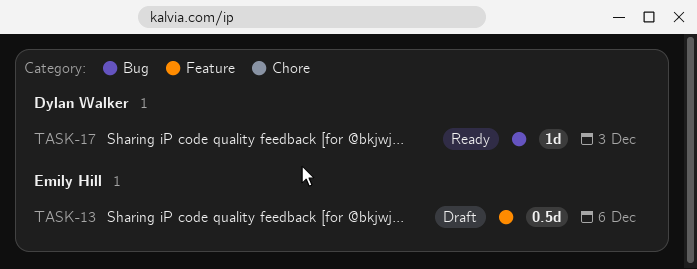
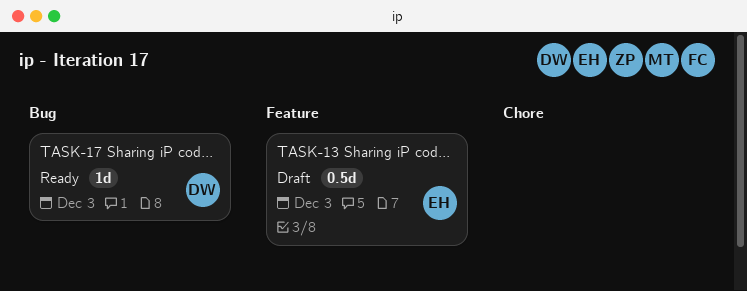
TASK-13, due: Dec 6 -> Dec 3

